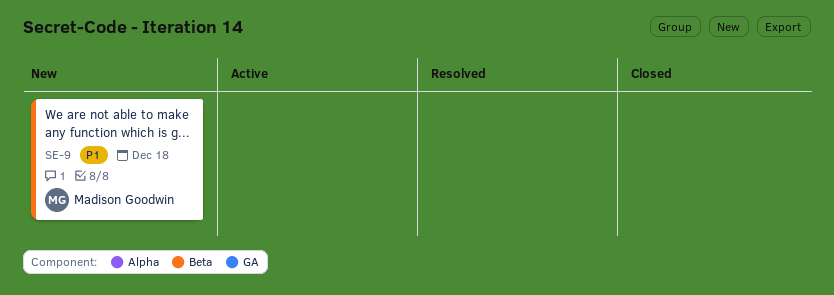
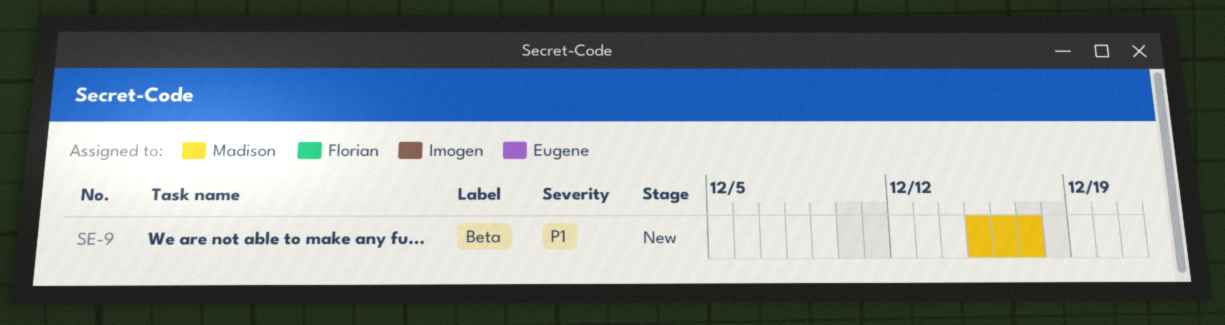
SE-9, due: Dec 18 -> Dec 17

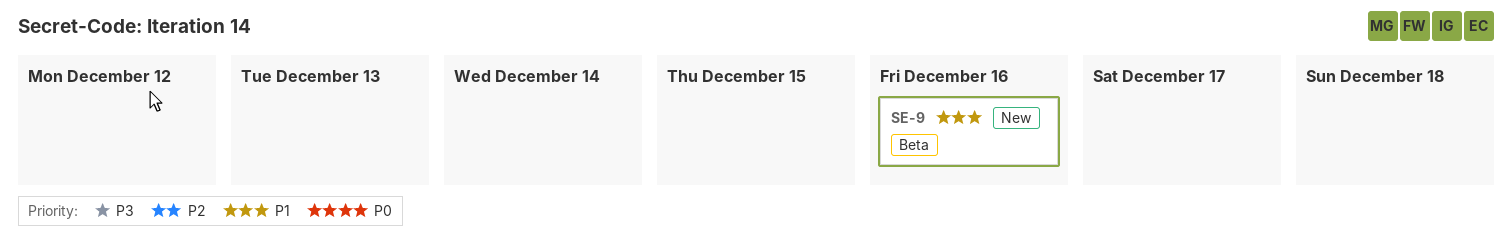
SE-9, due: Dec 17 -> Dec 16

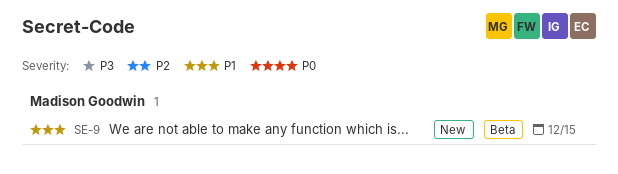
SE-9, due: Dec 16 -> Dec 15

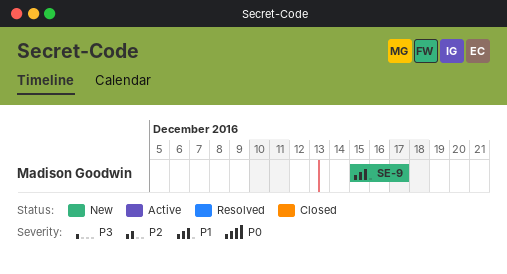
SE-9, due: Dec 15 -> Dec 17

